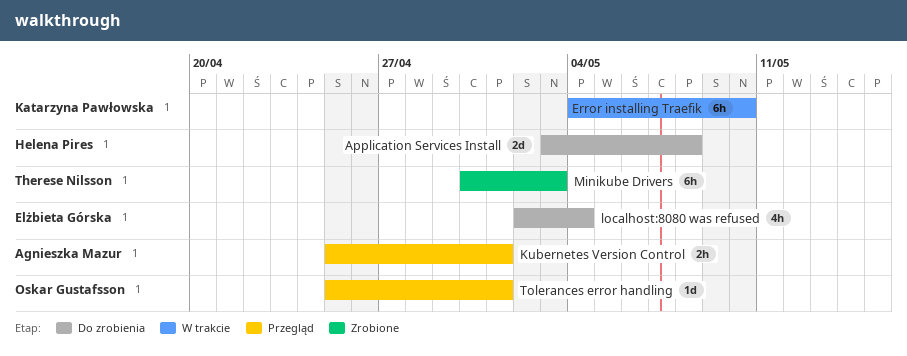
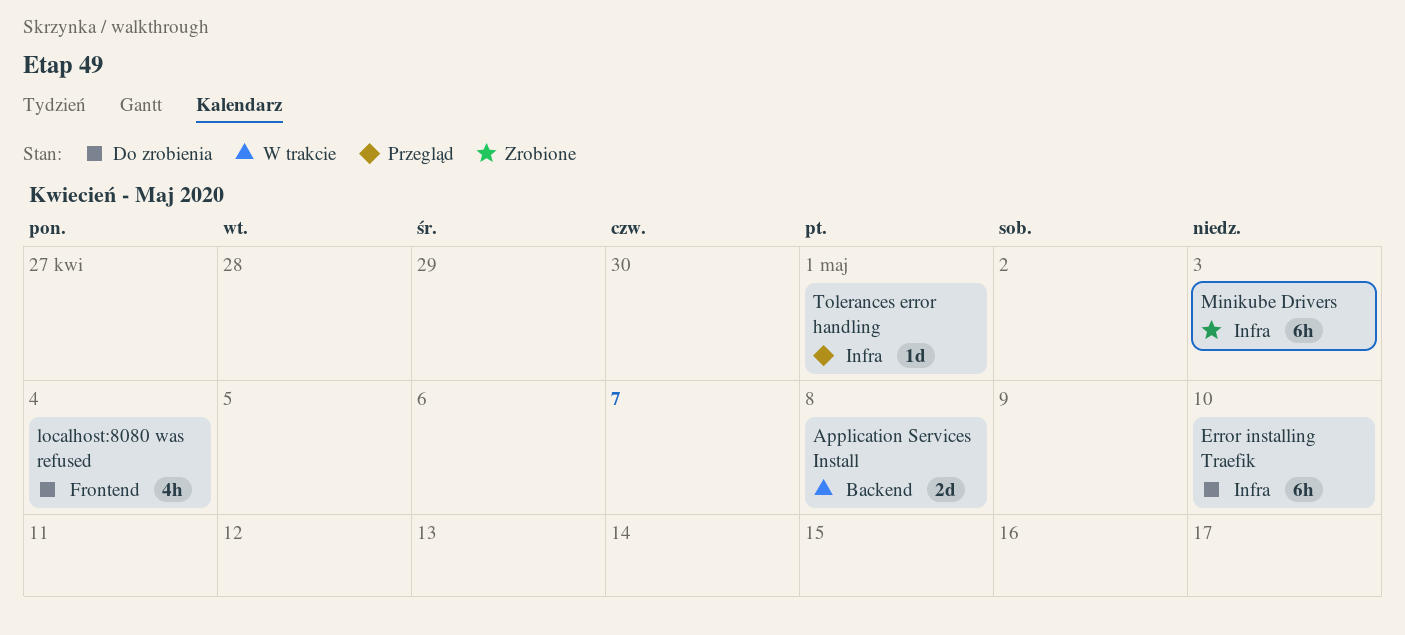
Application Services Install, status: Do zrobienia -> W trakcie
Error installing Traefik, status: W trakcie -> Do zrobienia
Kubernetes Version Control: present -> none

